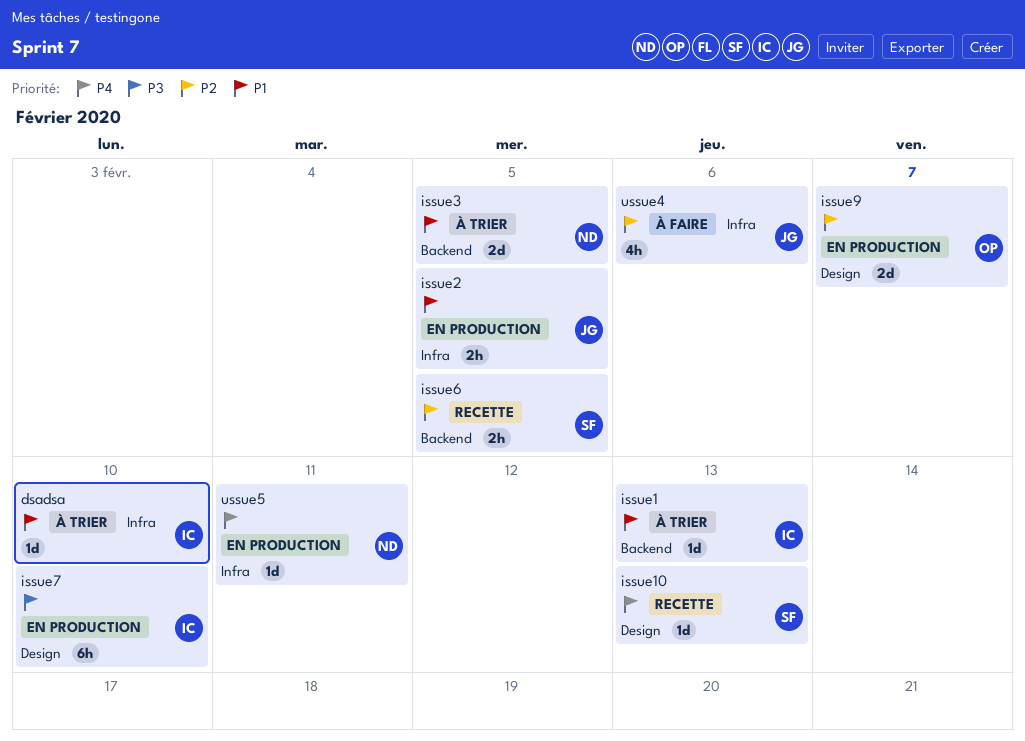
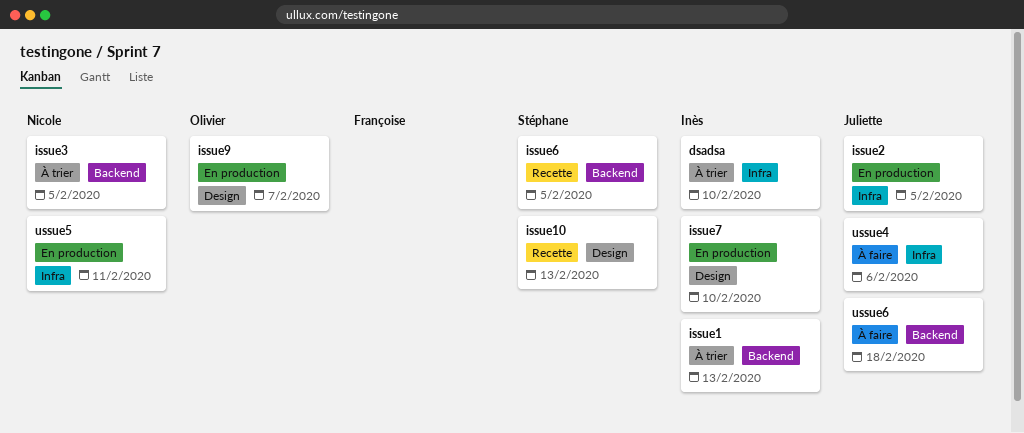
ussue6: none -> present

